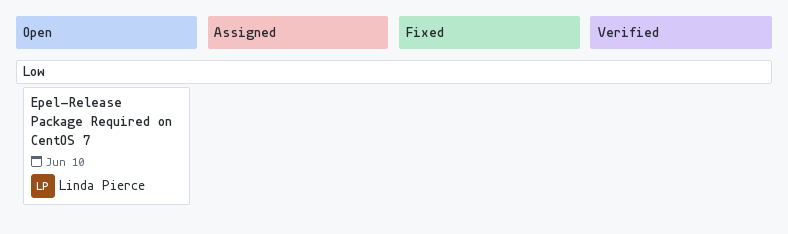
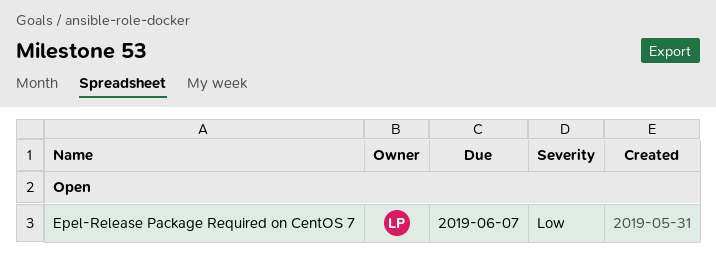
Epel-Release Package Required on CentOS 7, due: Jun 10 -> Jun 7

